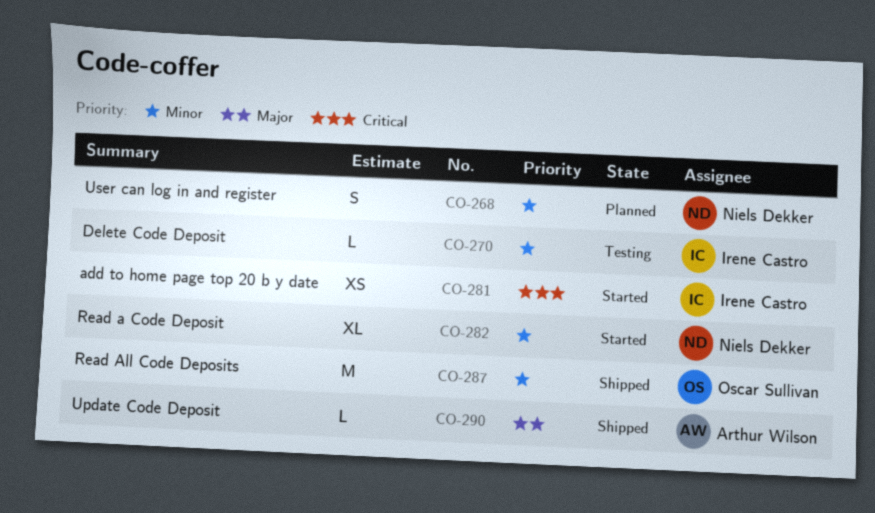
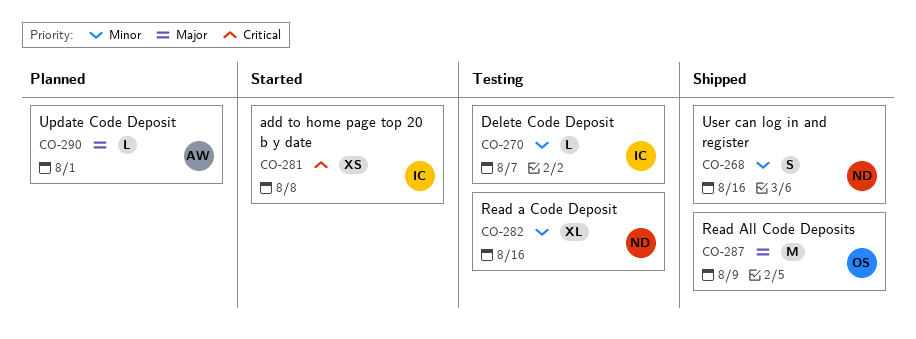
CO-268, status: Planned -> Shipped
CO-282, status: Started -> Testing
CO-287, priority: Minor -> Major
CO-290, status: Shipped -> Planned

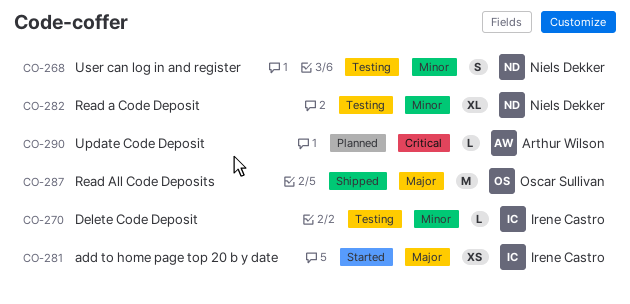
CO-268, status: Shipped -> Testing
CO-281, priority: Critical -> Major
CO-290, priority: Major -> Critical

